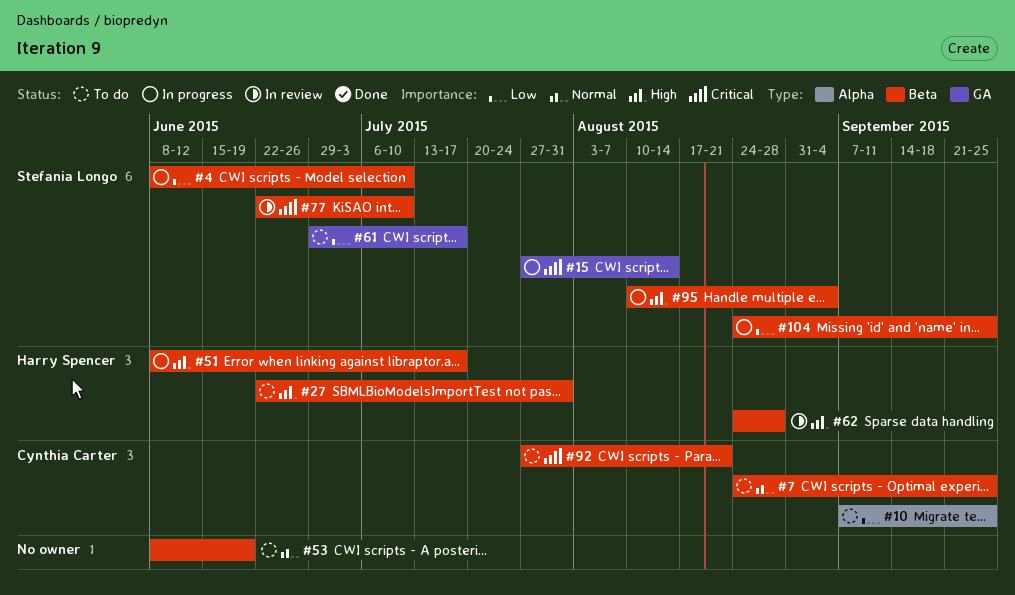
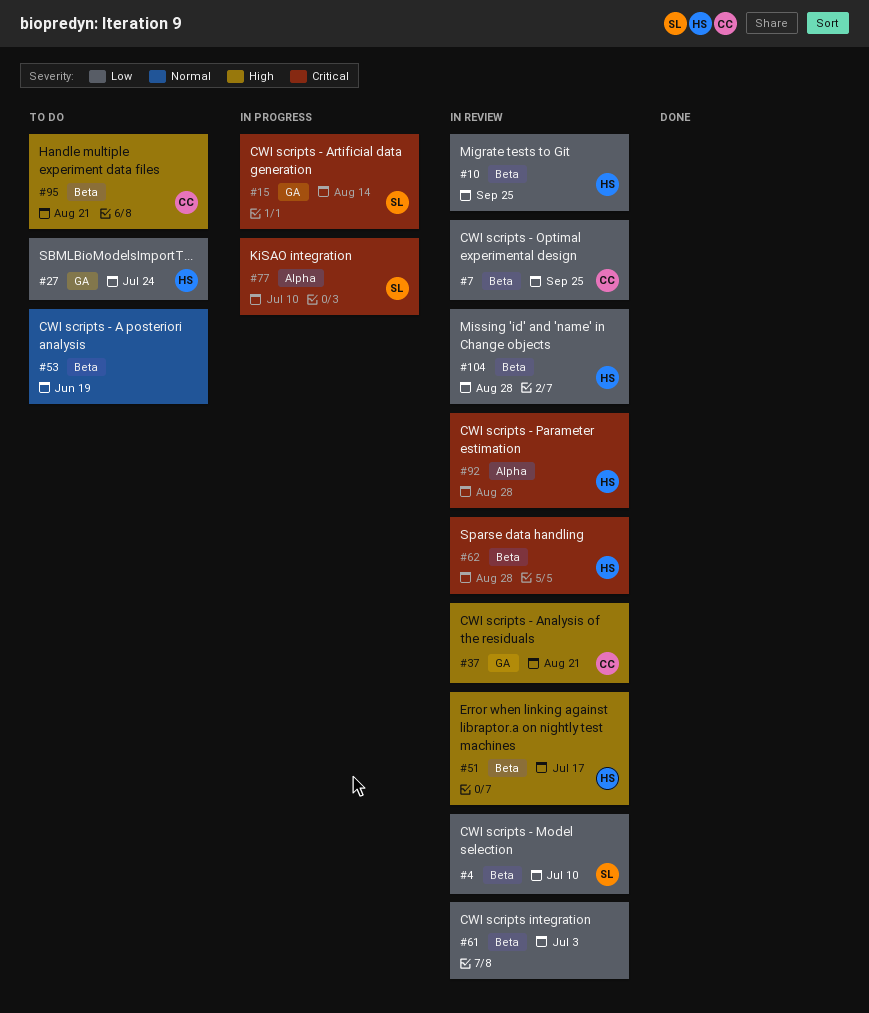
#4, status: In progress -> In review
#7, status: To do -> In review
#7, priority: Normal -> Low
#10, status: To do -> In review
#10, owner: Cynthia Carter -> Harry Spencer
#10, label: Alpha -> Beta
#27, priority: High -> Low
#27, label: Beta -> GA
#27, due: Jul 31 -> Jul 24
#37: none -> present
#51, status: In progress -> In review
#61, status: To do -> In review
#61, owner: Stefania Longo -> none
#61, label: GA -> Beta
#61, due: Jul 17 -> Jul 3
#62, priority: High -> Critical
#77, status: In review -> In progress
#77, label: Beta -> Alpha
#92, status: To do -> In review
#92, owner: Cynthia Carter -> Harry Spencer
#92, label: Beta -> Alpha
#92, due: Aug 21 -> Aug 28
#95, status: In progress -> To do
#95, owner: Stefania Longo -> Cynthia Carter
#95, due: Sep 4 -> Aug 21
#104, status: In progress -> In review
#104, owner: Stefania Longo -> Harry Spencer
#104, due: Sep 25 -> Aug 28

